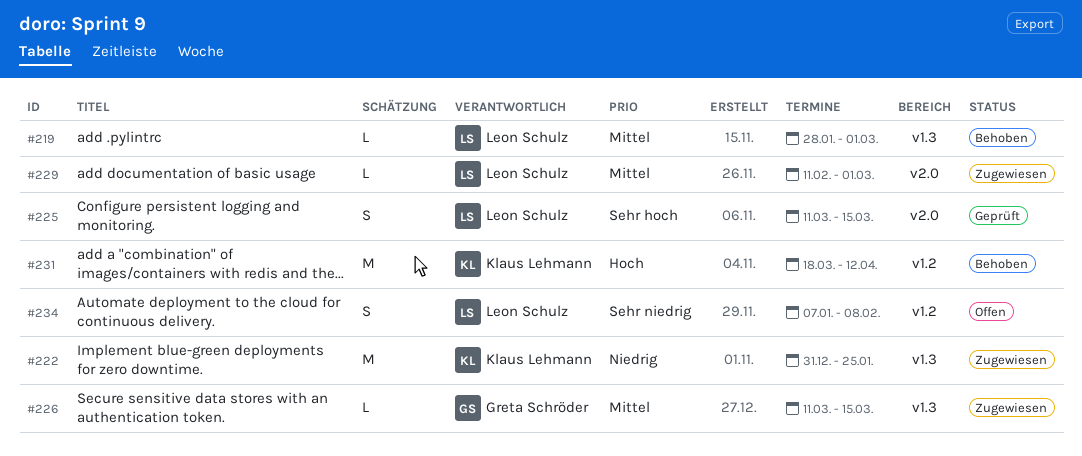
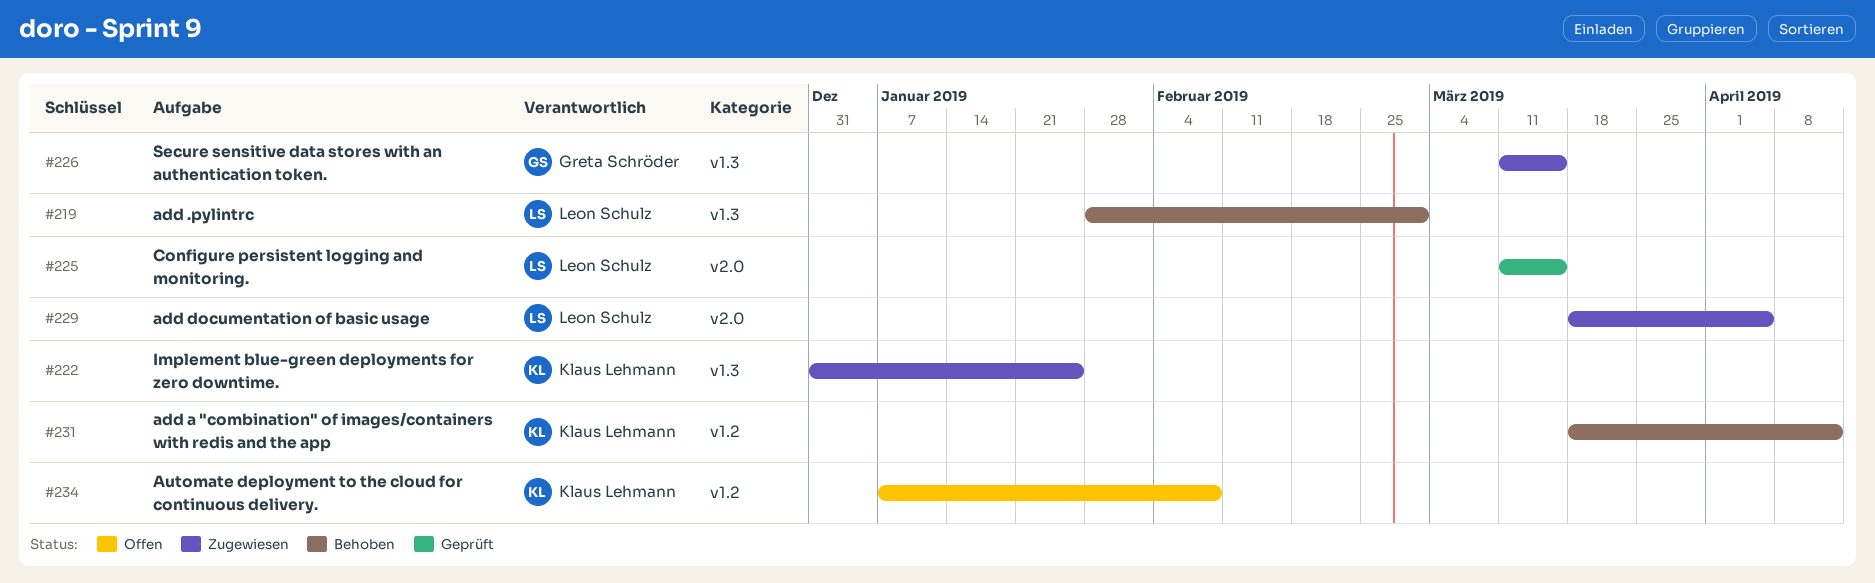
#229, start: Feb 11 -> Mar 18
#229, due: Mar 1 -> Apr 5
#234, owner: Leon Schulz -> Klaus Lehmann

